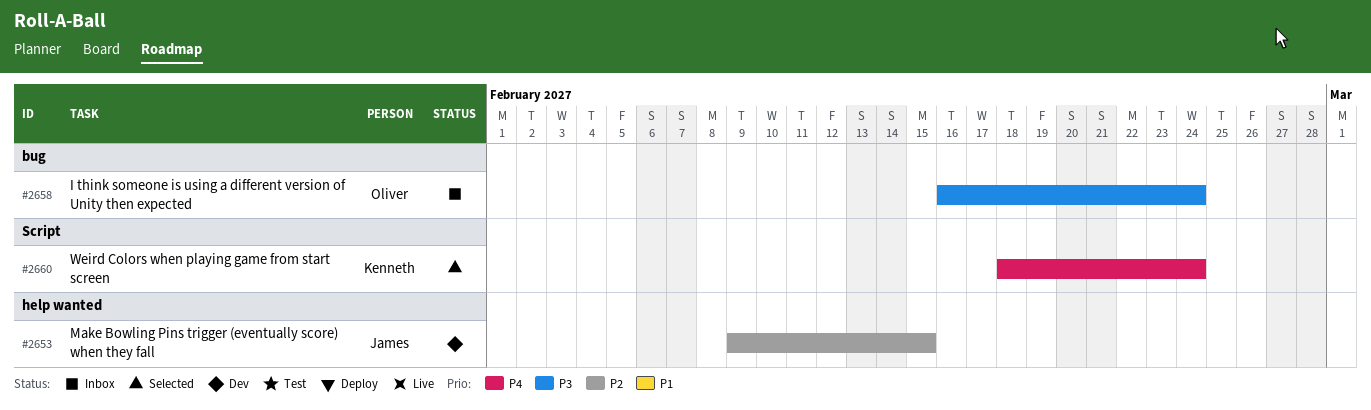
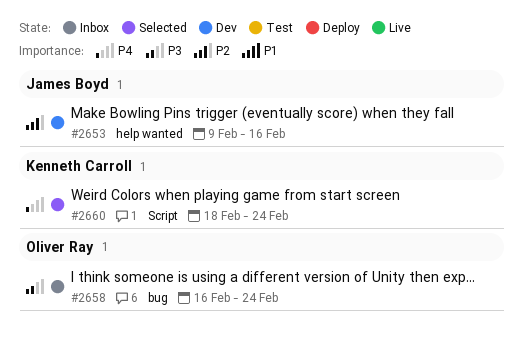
#2653, due: Feb 15 -> Feb 16

